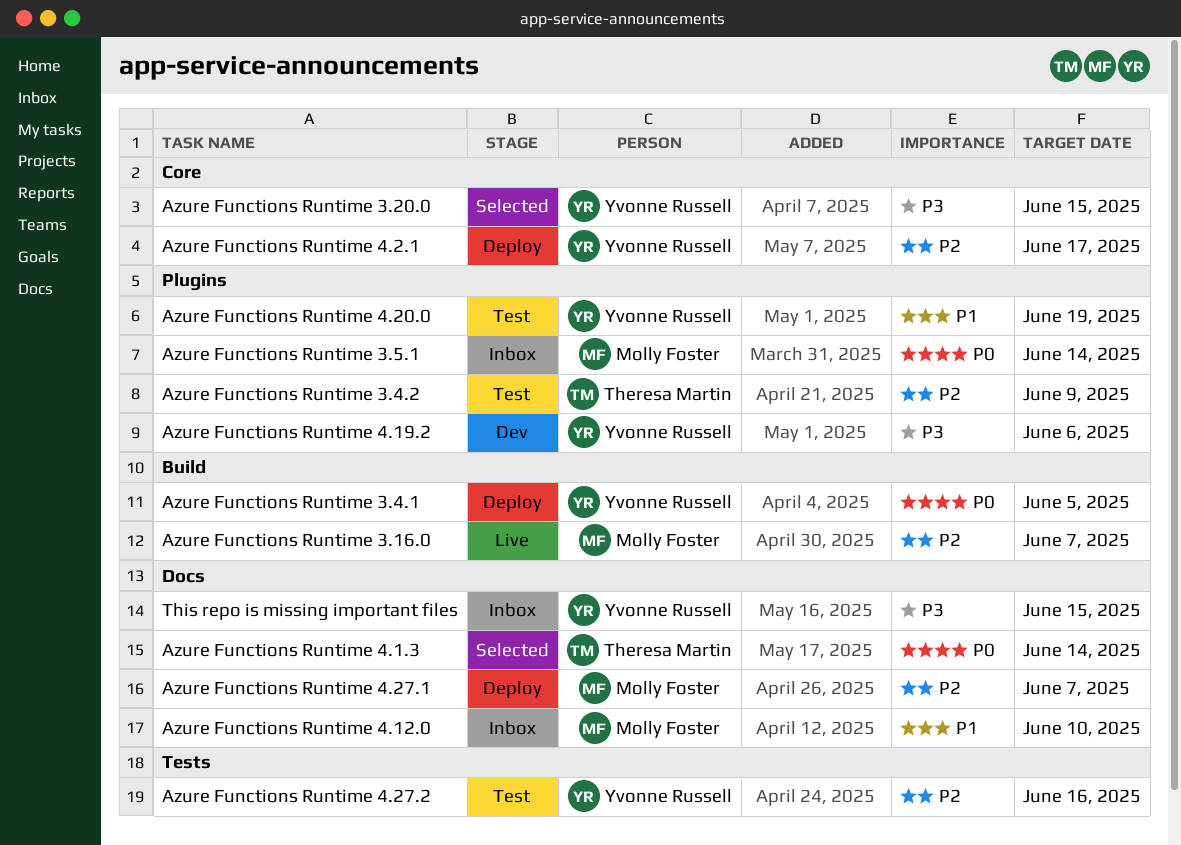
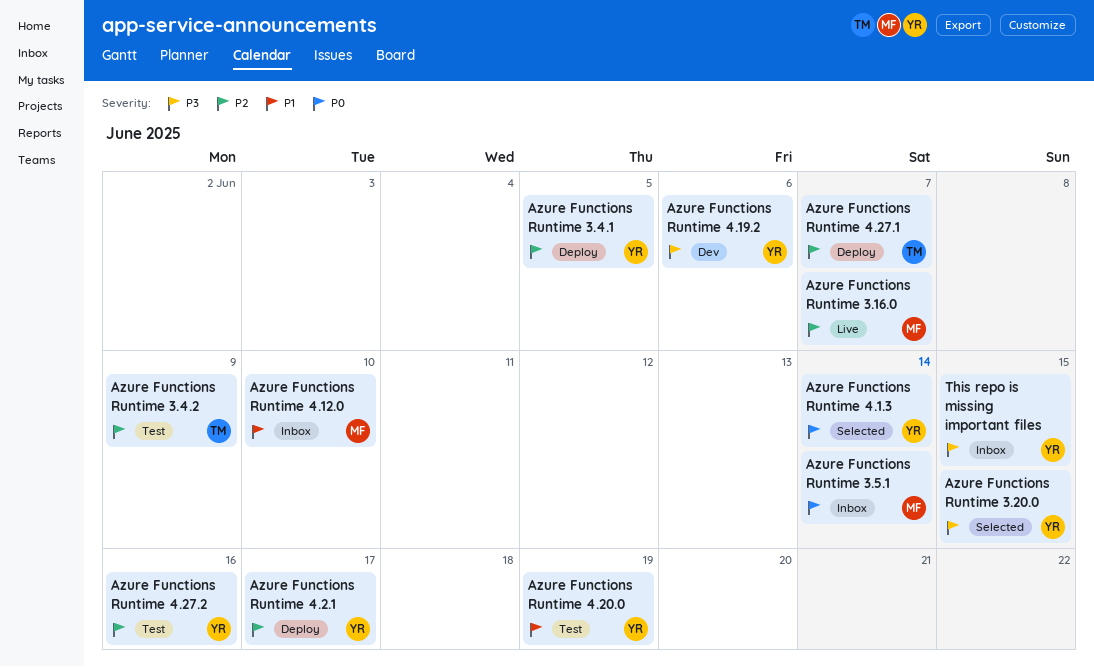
Azure Functions Runtime 3.4.1, priority: P0 -> P2
Azure Functions Runtime 4.1.3, owner: Theresa Martin -> Yvonne Russell
Azure Functions Runtime 4.27.1, owner: Molly Foster -> Theresa Martin

